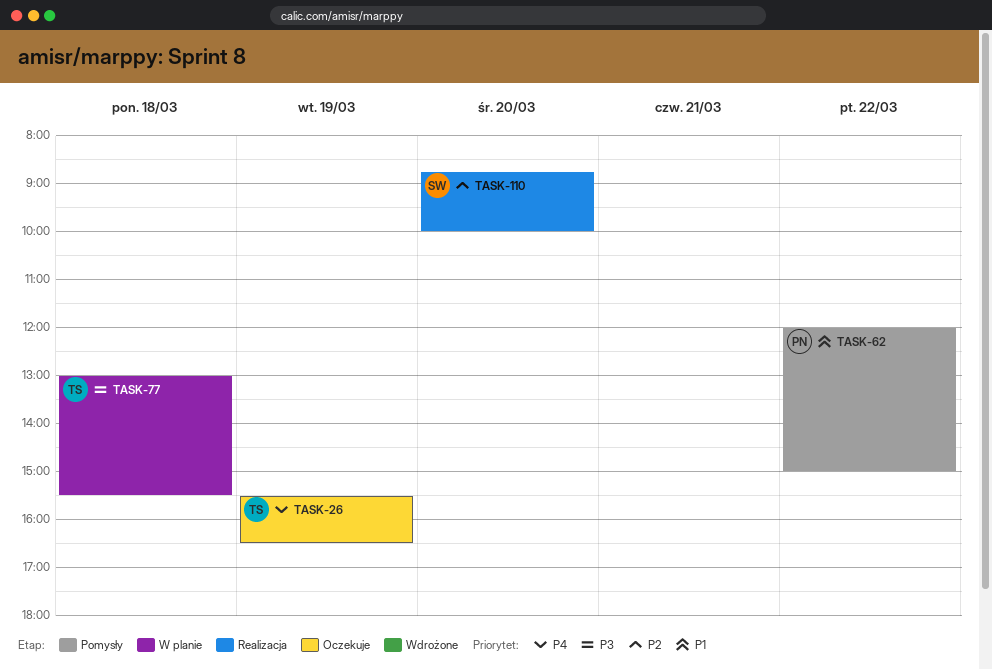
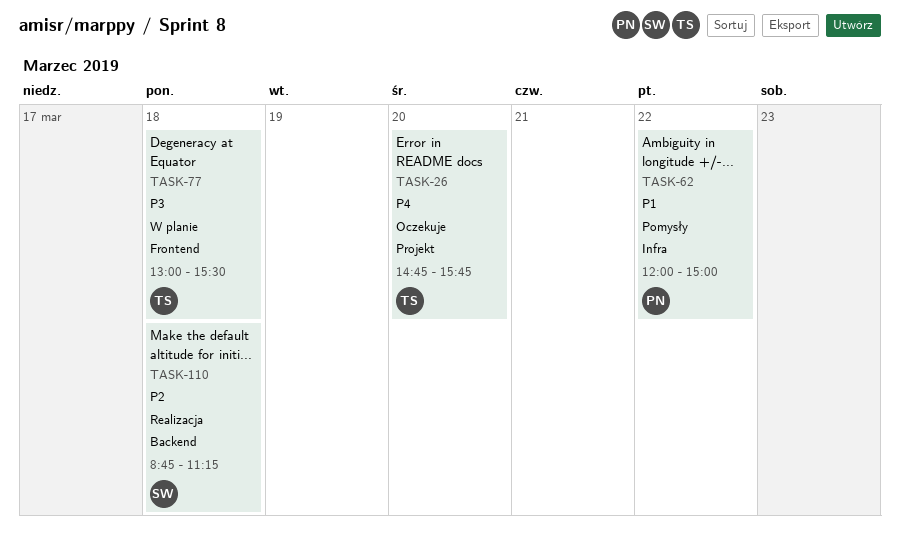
TASK-26, day: Mar 19 -> Mar 20
TASK-26, begins: 15:30 -> 14:45
TASK-26, ends: 16:30 -> 15:45
TASK-110, day: Mar 20 -> Mar 18
TASK-110, ends: 10:00 -> 11:15

